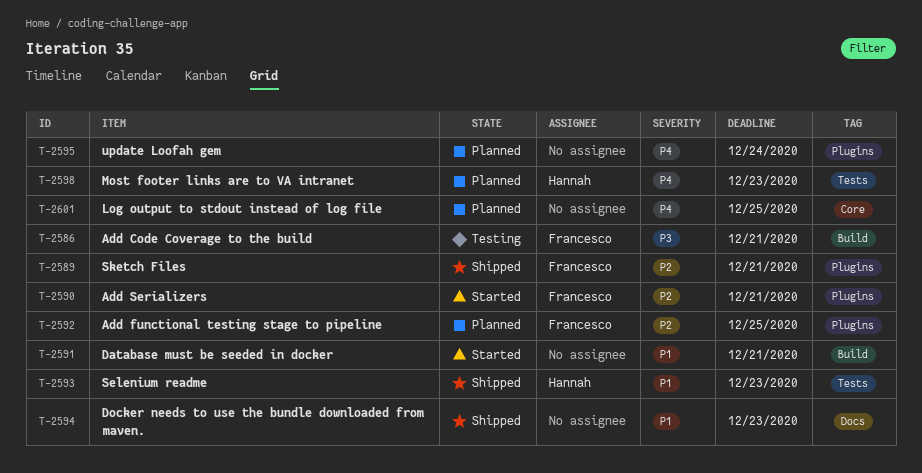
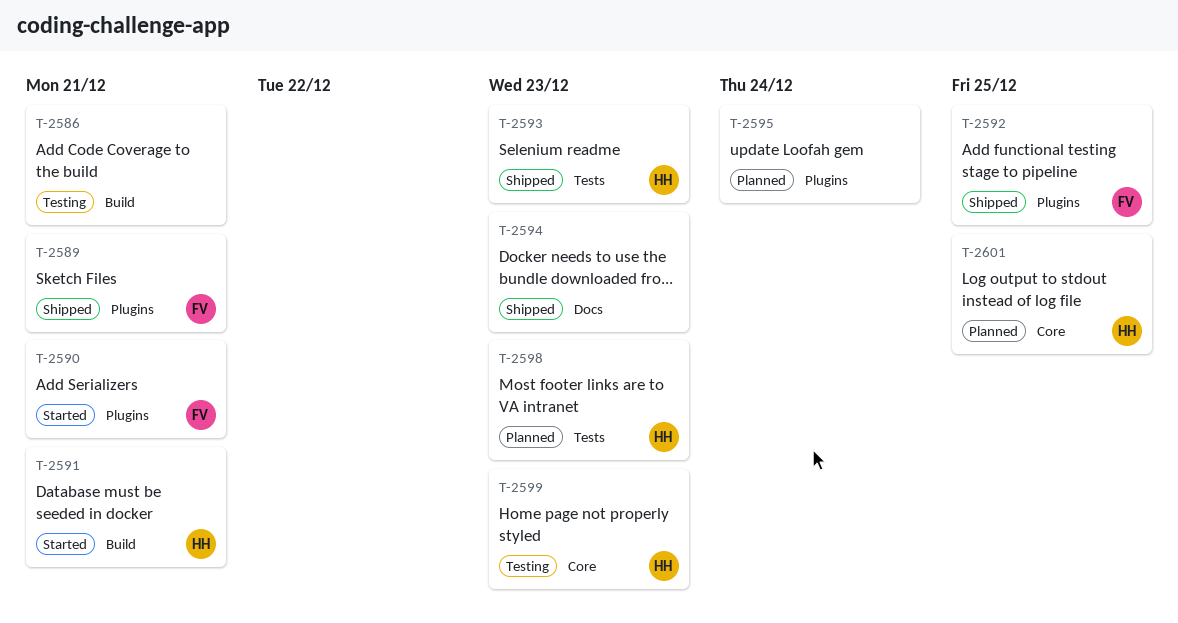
T-2586, owner: Francesco -> none
T-2591, owner: none -> Hannah
T-2592, status: Planned -> Shipped
T-2599: none -> present
T-2601, owner: none -> Hannah

